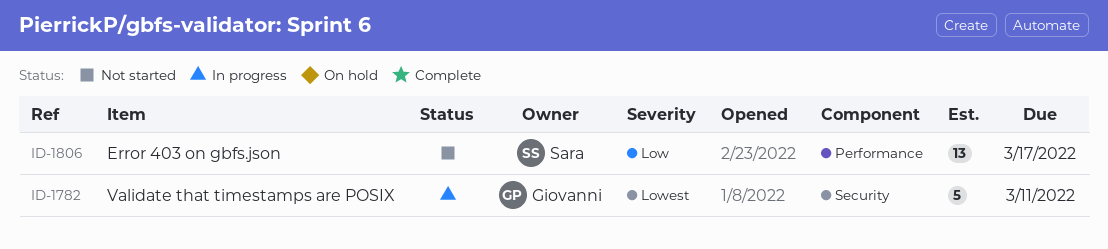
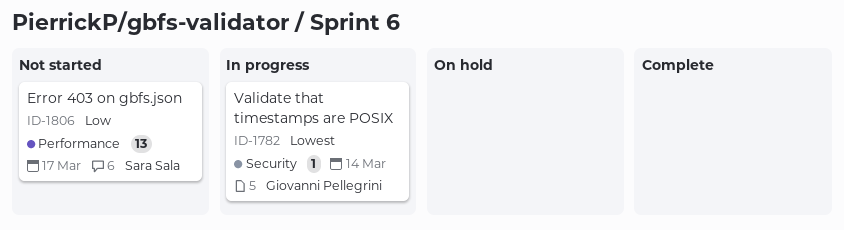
ID-1782, estimate: 5 -> 1
ID-1782, due: Mar 11 -> Mar 14

